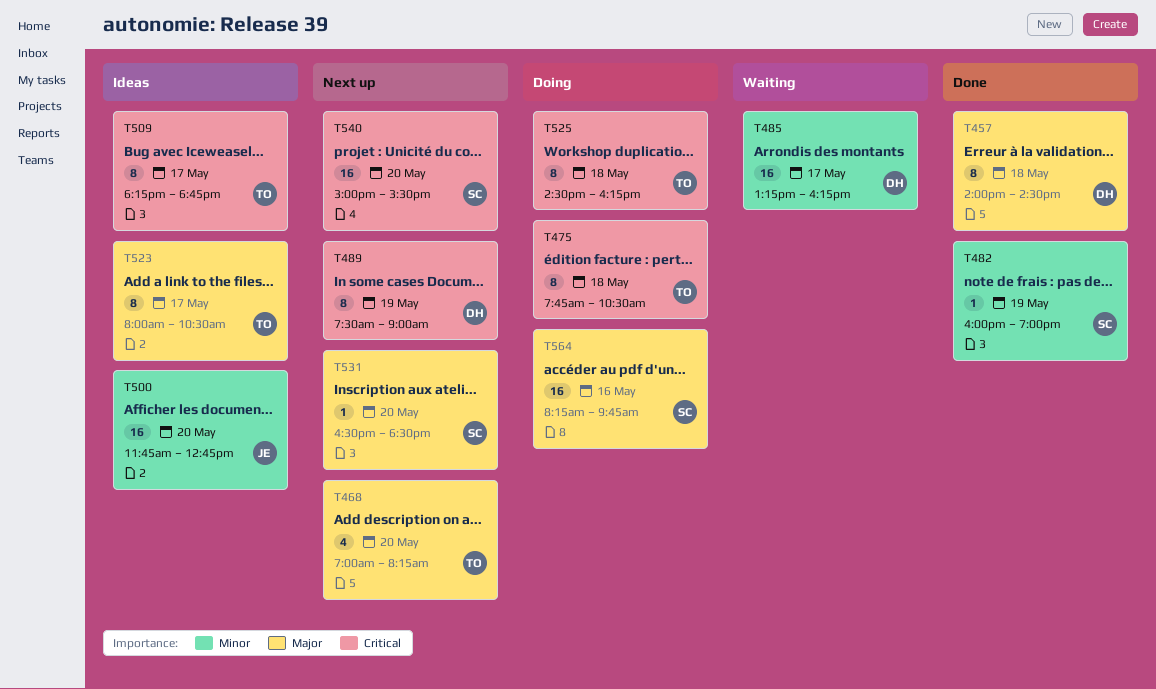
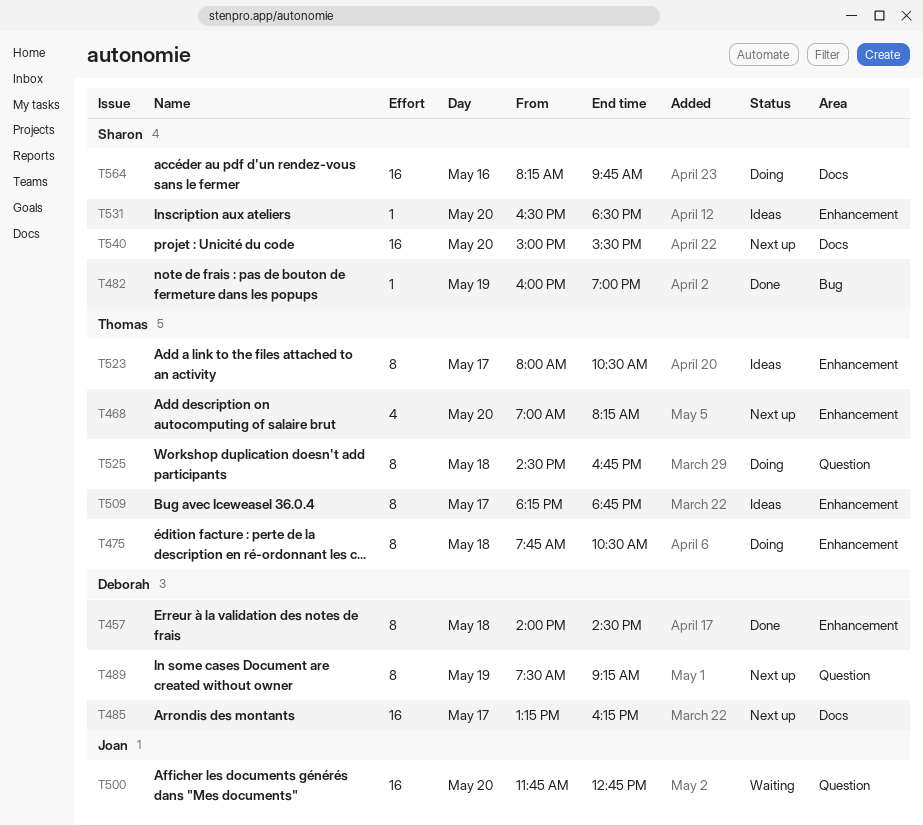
T485, status: Waiting -> Next up
T489, ends: 09:00 -> 09:15
T500, status: Ideas -> Waiting
T525, ends: 16:15 -> 16:45
T531, status: Next up -> Ideas

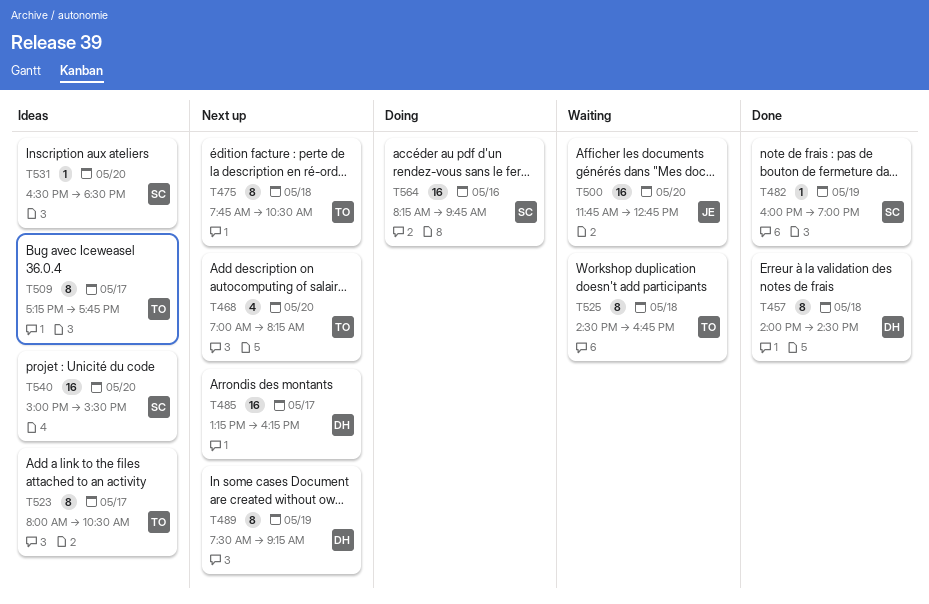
T475, status: Doing -> Next up
T509, begins: 18:15 -> 17:15
T509, ends: 18:45 -> 17:45
T525, status: Doing -> Waiting
T540, status: Next up -> Ideas

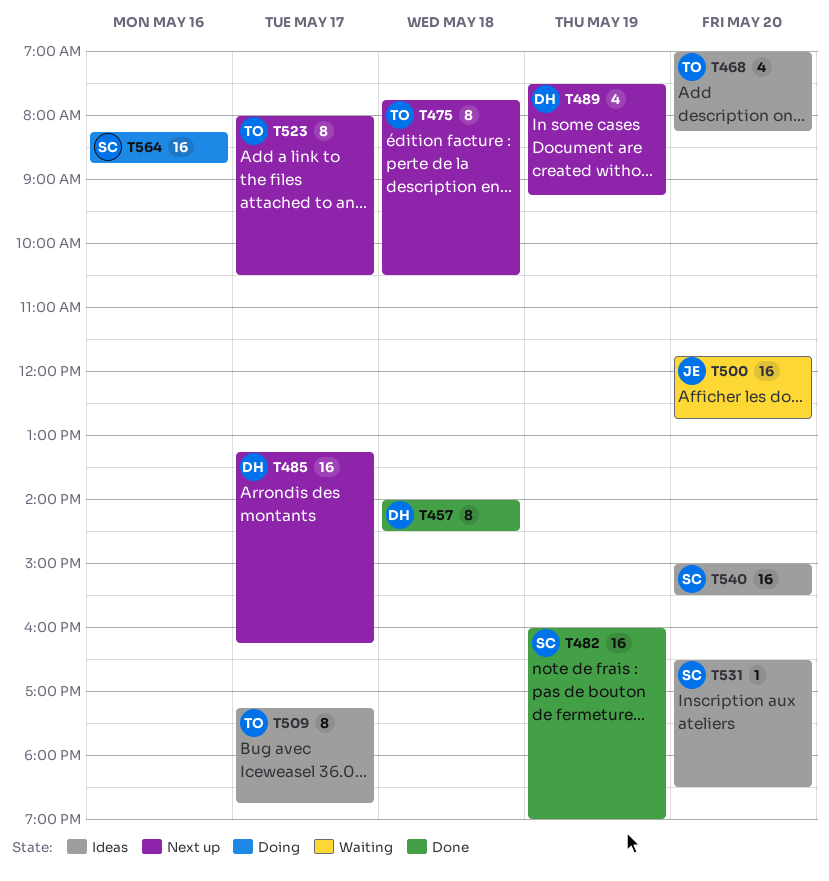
T468, status: Next up -> Ideas
T482, estimate: 1 -> 16
T489, estimate: 8 -> 4
T509, ends: 17:45 -> 18:45
T523, status: Ideas -> Next up
T525: present -> none
T564, ends: 09:45 -> 08:45

